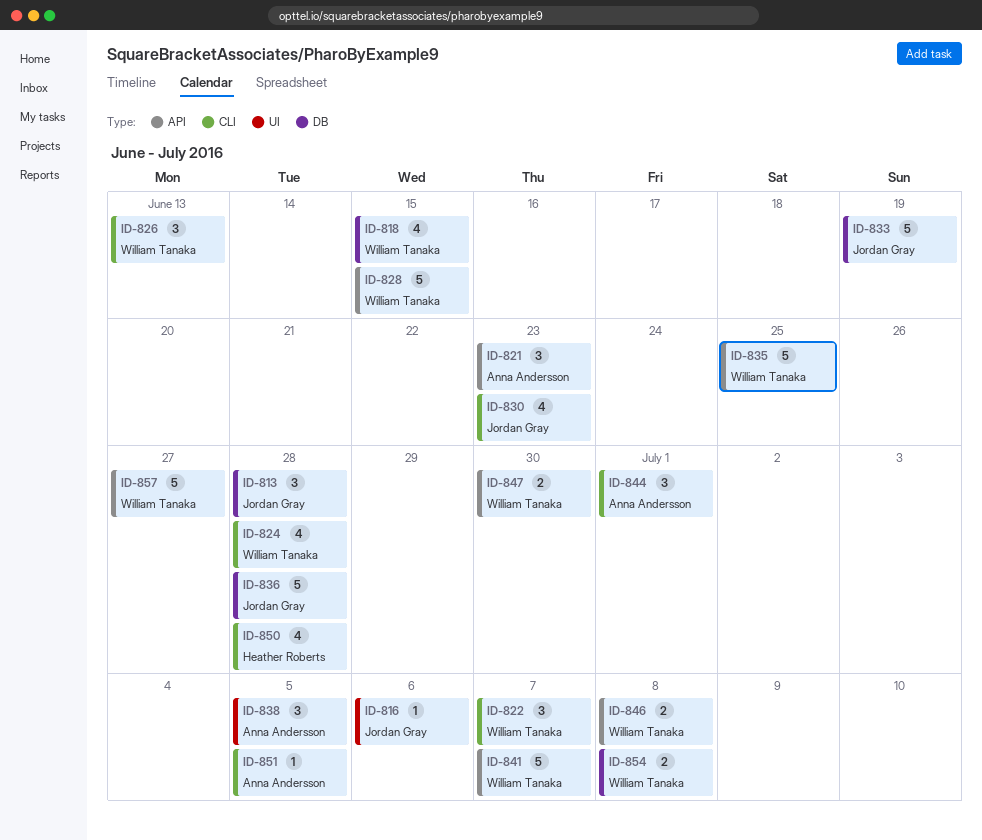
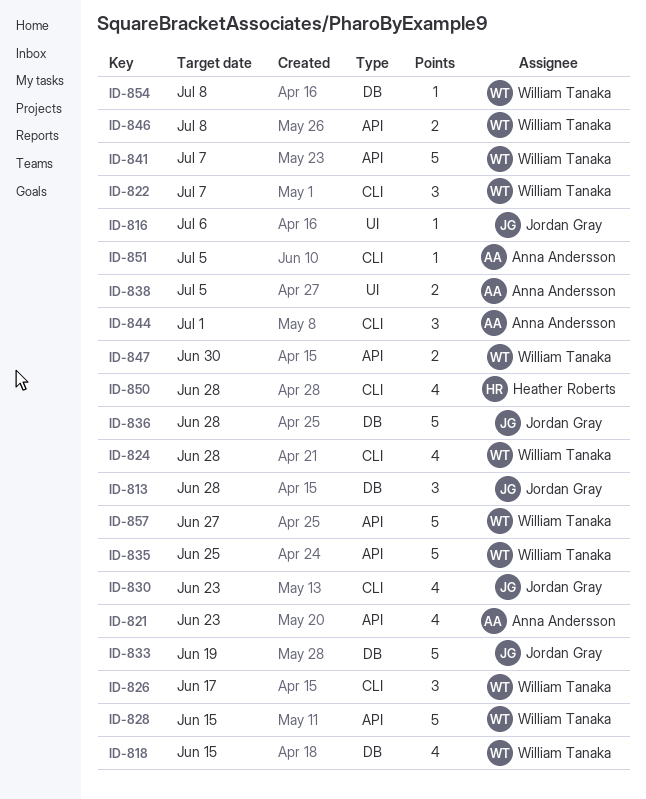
ID-821, estimate: 3 -> 4
ID-826, due: Jun 13 -> Jun 17
ID-838, estimate: 3 -> 2
ID-854, estimate: 2 -> 1

